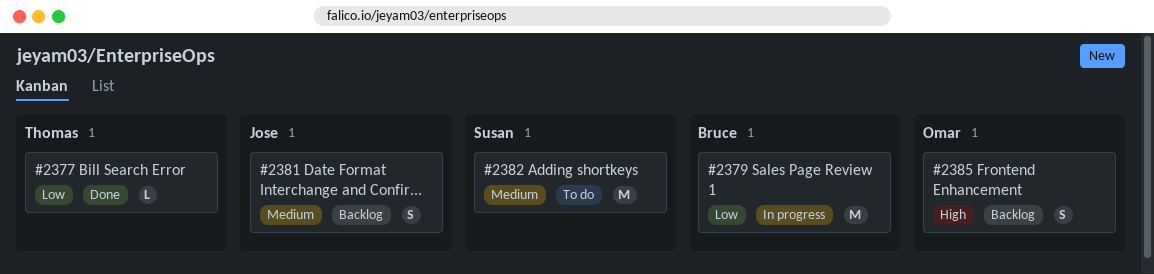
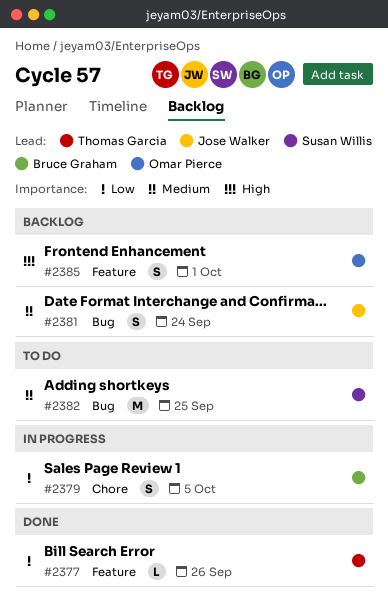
#2379, estimate: M -> S

